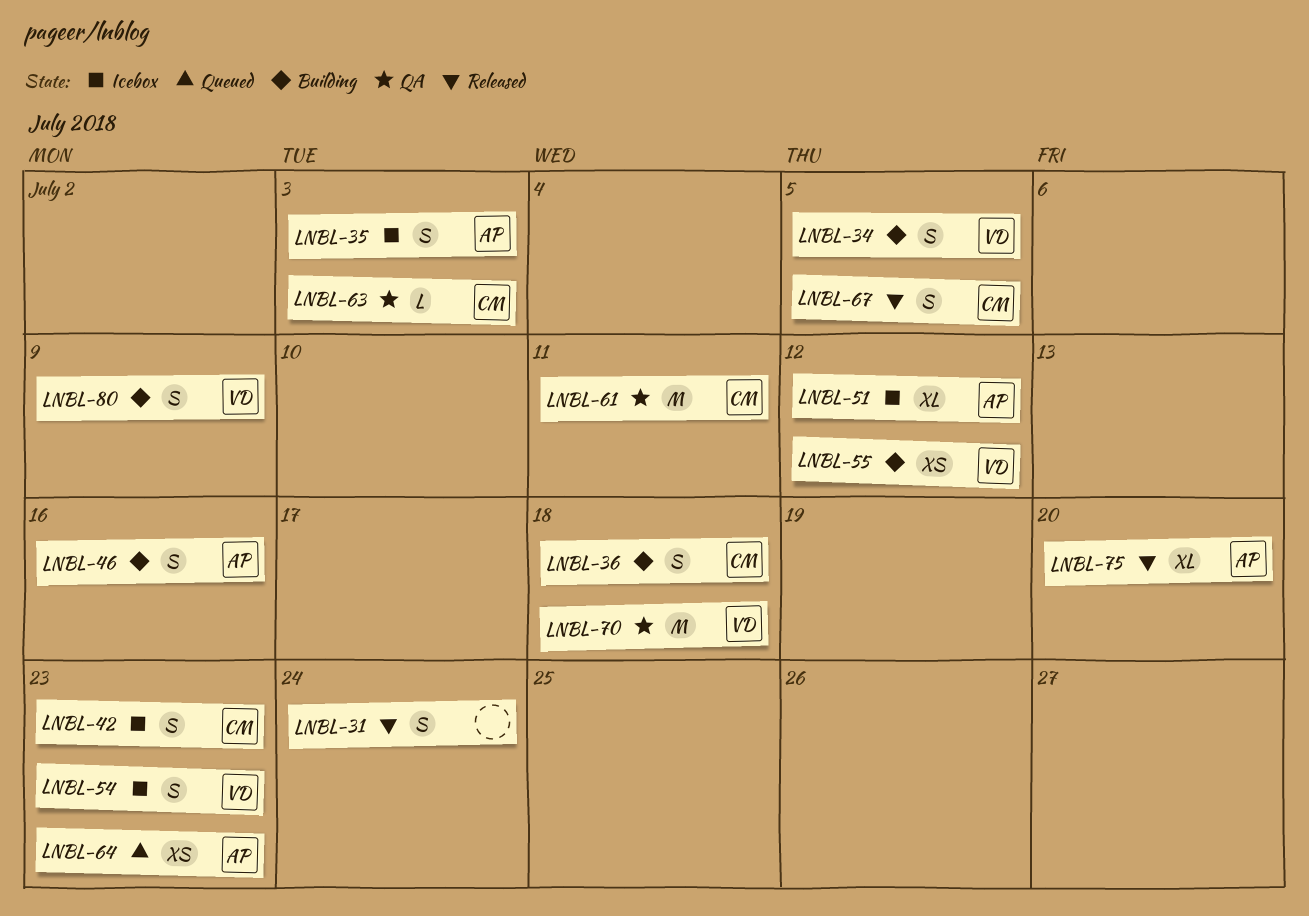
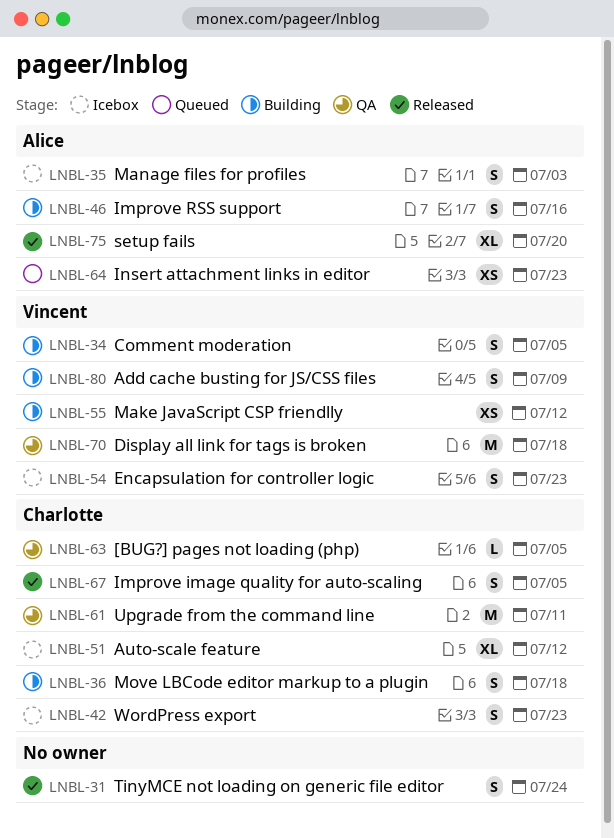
LNBL-51, owner: Alice -> Charlotte
LNBL-63, due: Jul 3 -> Jul 5

